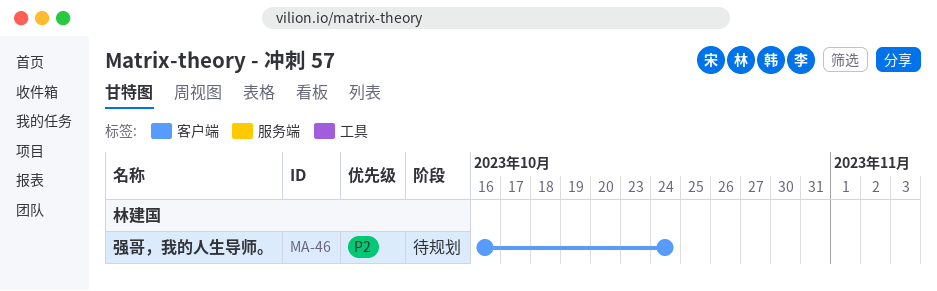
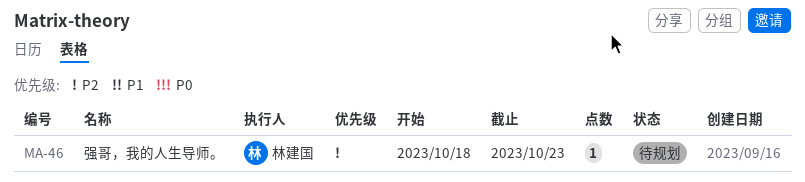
MA-46, start: Oct 16 -> Oct 18
MA-46, due: Oct 24 -> Oct 23

